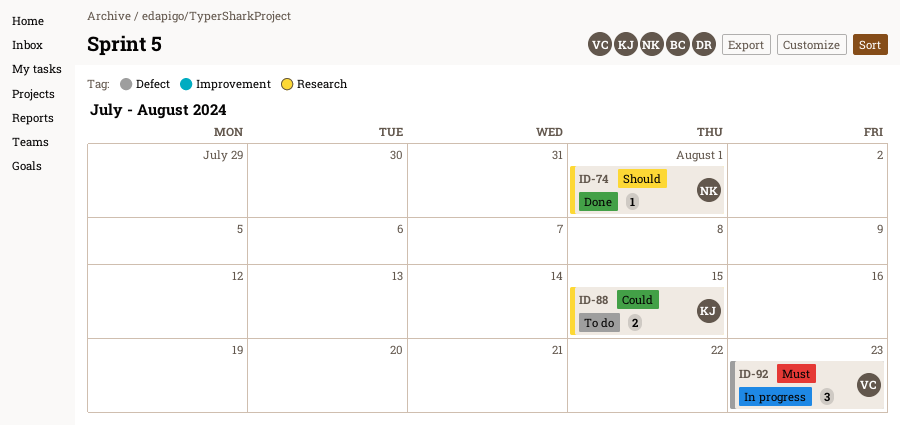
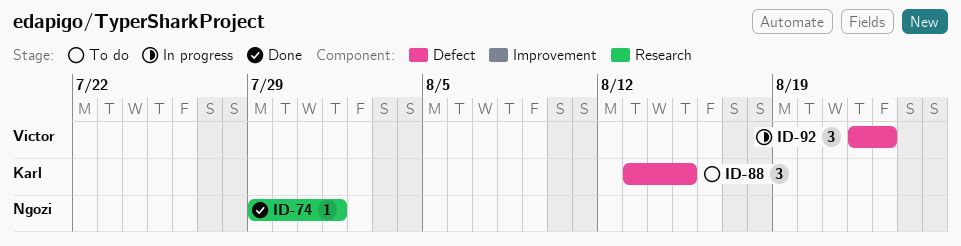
ID-88, label: Research -> Defect
ID-88, estimate: 2 -> 3

